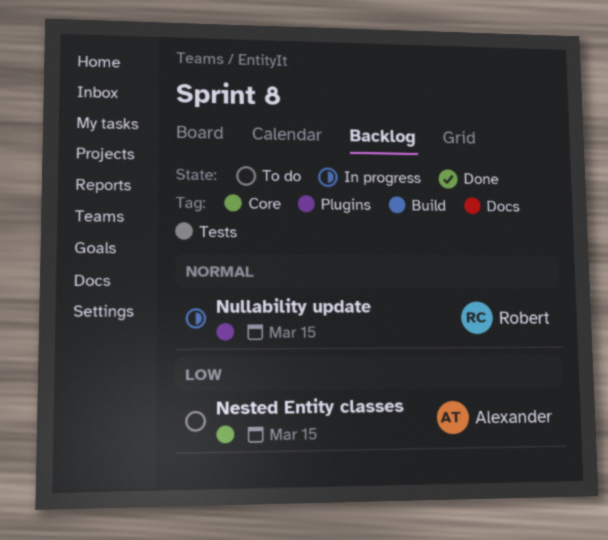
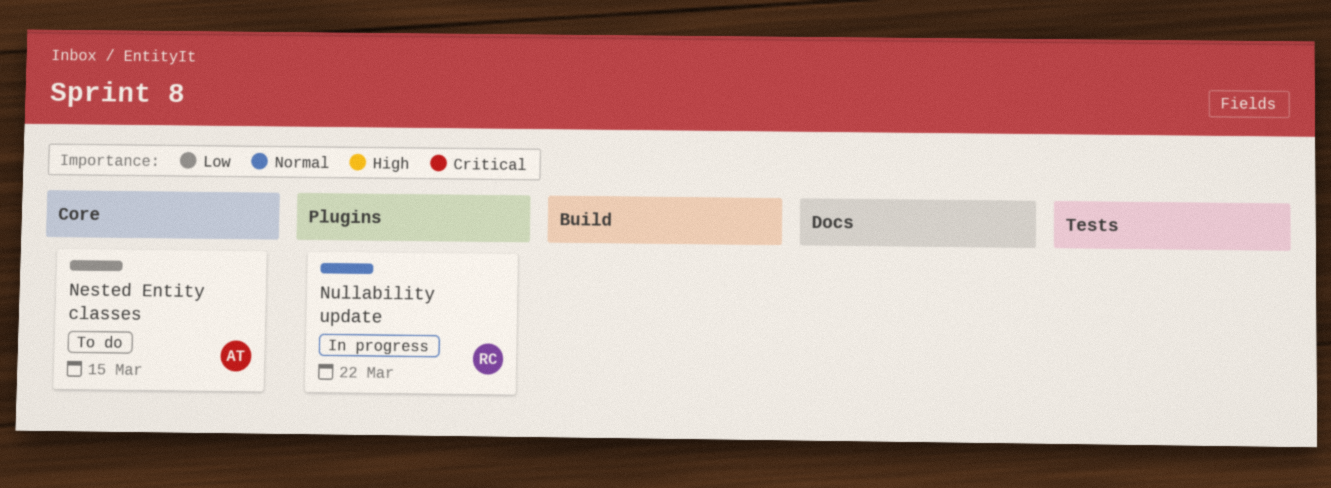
Nullability update, due: Mar 15 -> Mar 22

